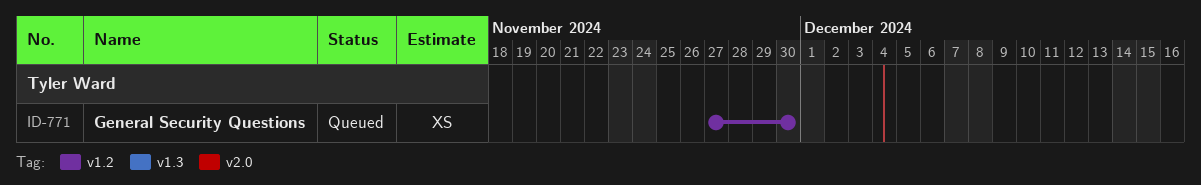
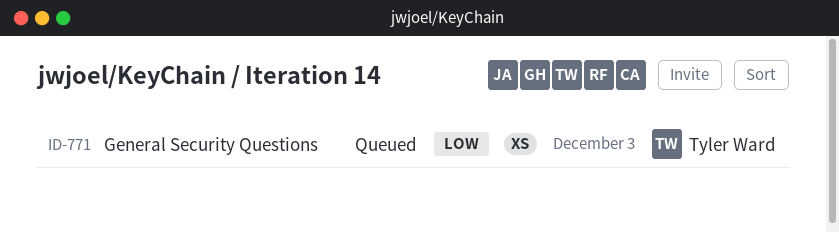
ID-771, due: Nov 30 -> Dec 3

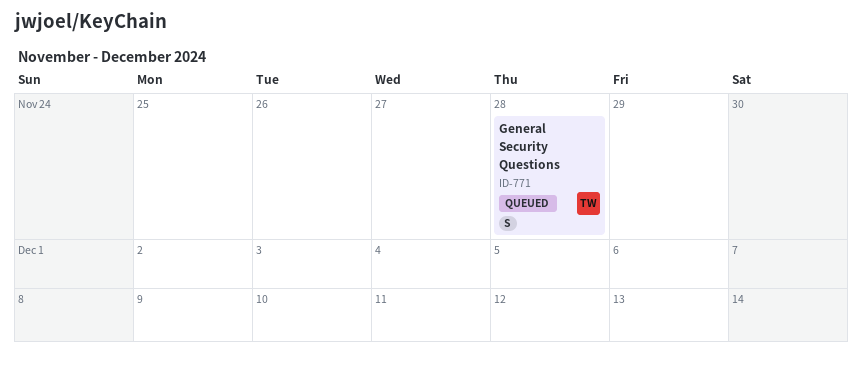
ID-771, estimate: XS -> S
ID-771, due: Dec 3 -> Nov 28

